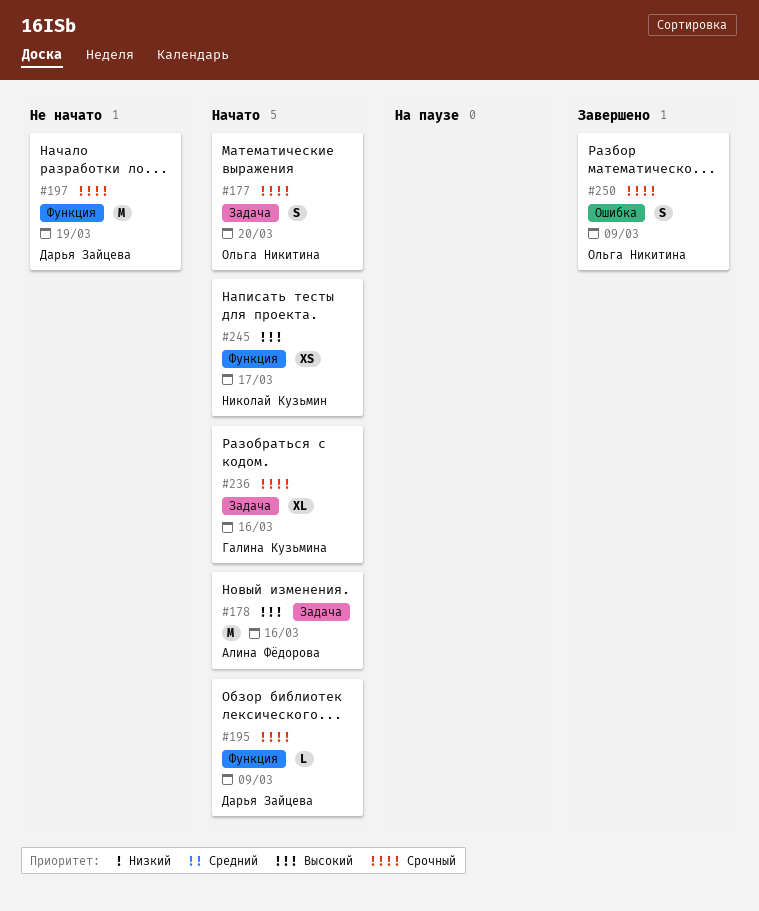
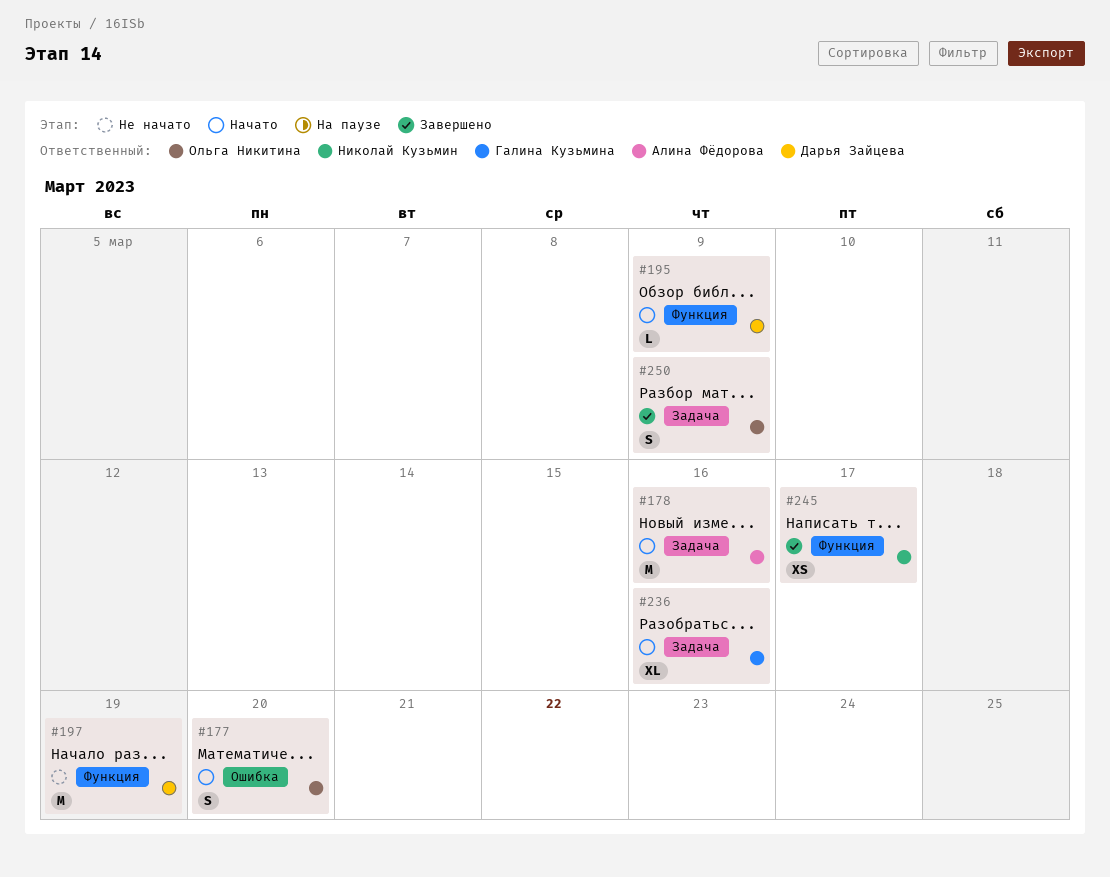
#177, label: Задача -> Ошибка
#245, status: Начато -> Завершено
#250, label: Ошибка -> Задача

